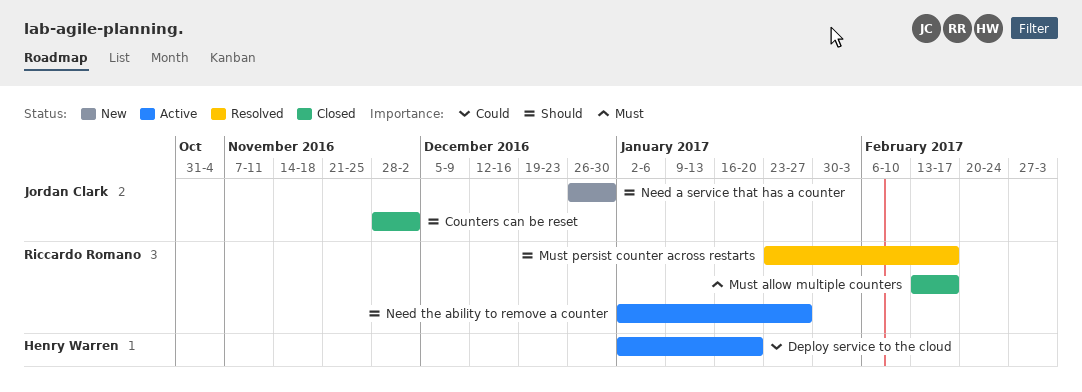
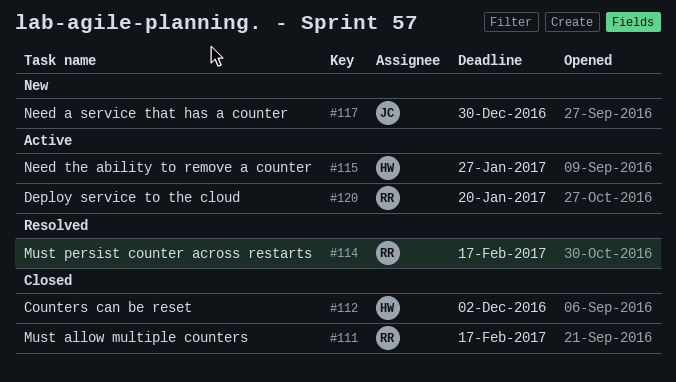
Counters can be reset, owner: Jordan Clark -> Henry Warren
Deploy service to the cloud, owner: Henry Warren -> Riccardo Romano
Need the ability to remove a counter, owner: Riccardo Romano -> Henry Warren

